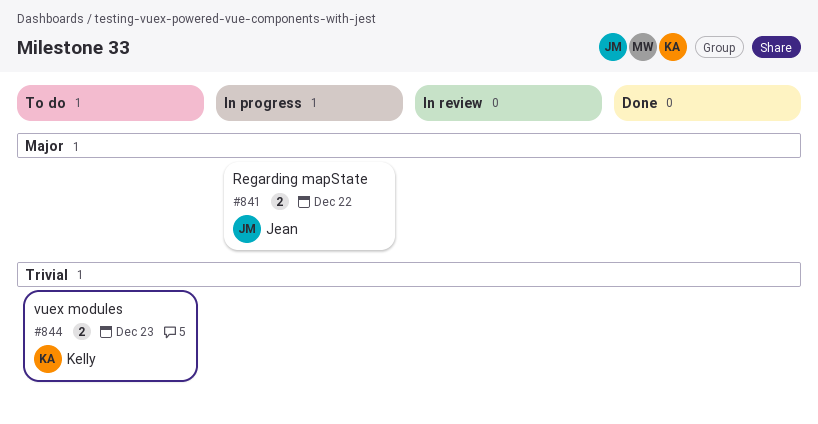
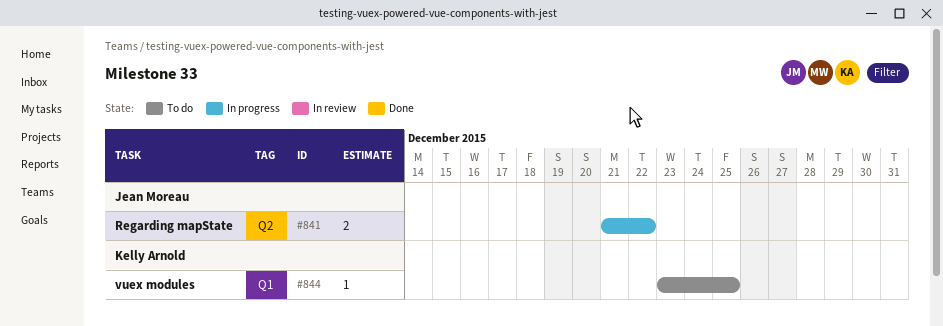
#844, estimate: 2 -> 1
#844, due: Dec 23 -> Dec 25

